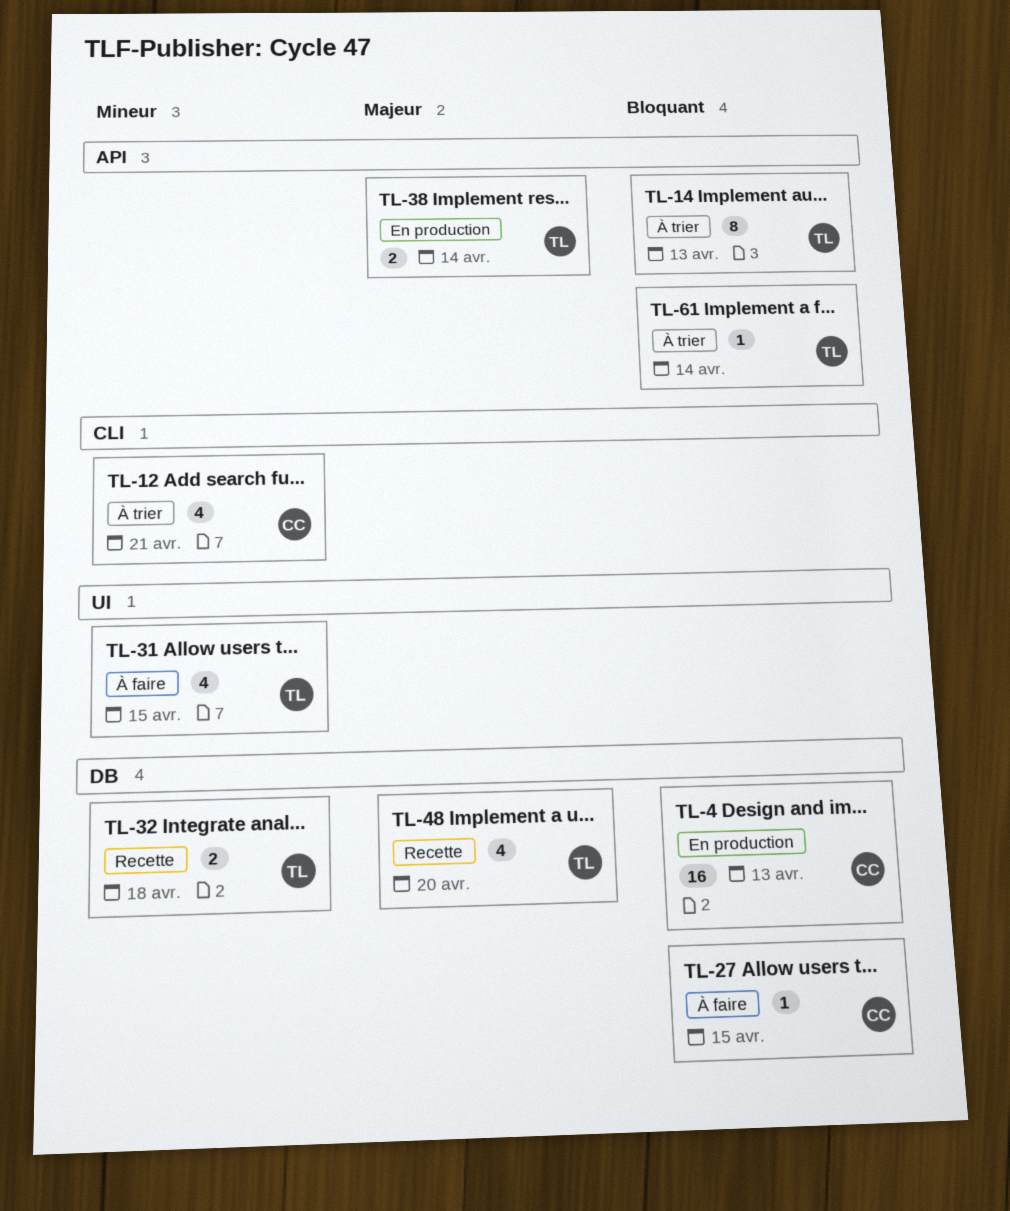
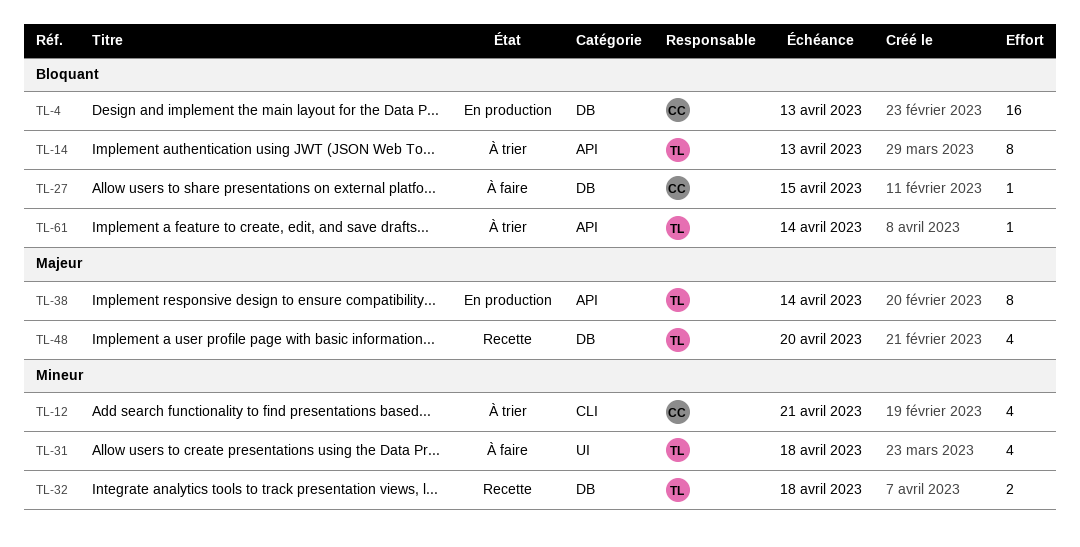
TL-31, due: Apr 15 -> Apr 18
TL-38, estimate: 2 -> 8

